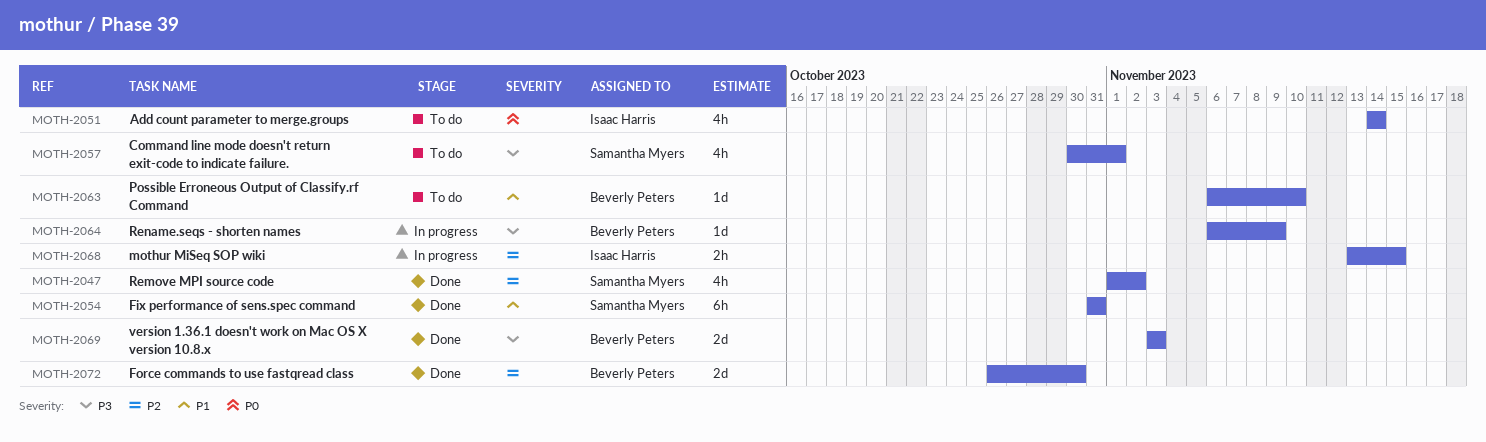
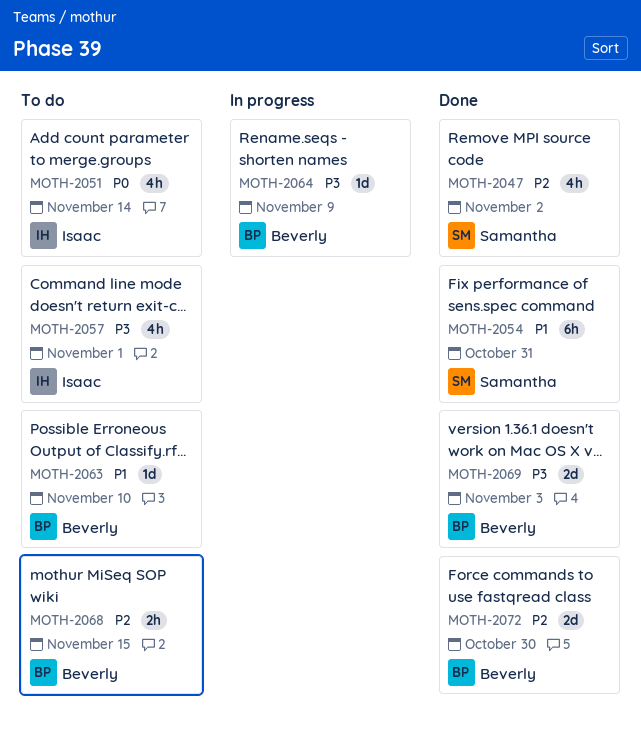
MOTH-2057, owner: Samantha Myers -> Isaac Harris
MOTH-2068, status: In progress -> To do
MOTH-2068, owner: Isaac Harris -> Beverly Peters

